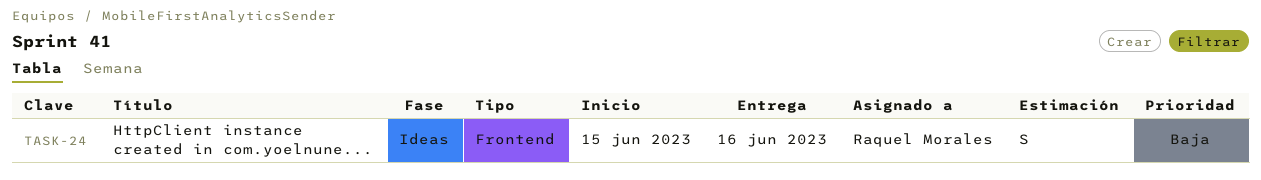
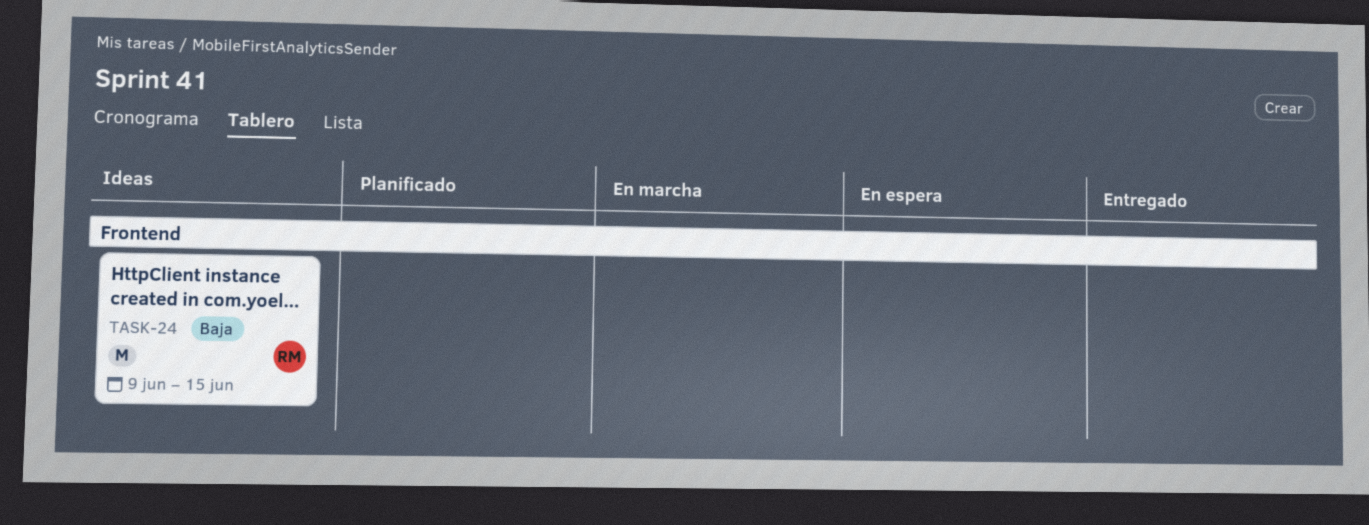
TASK-24, estimate: S -> M
TASK-24, start: Jun 15 -> Jun 9
TASK-24, due: Jun 16 -> Jun 15

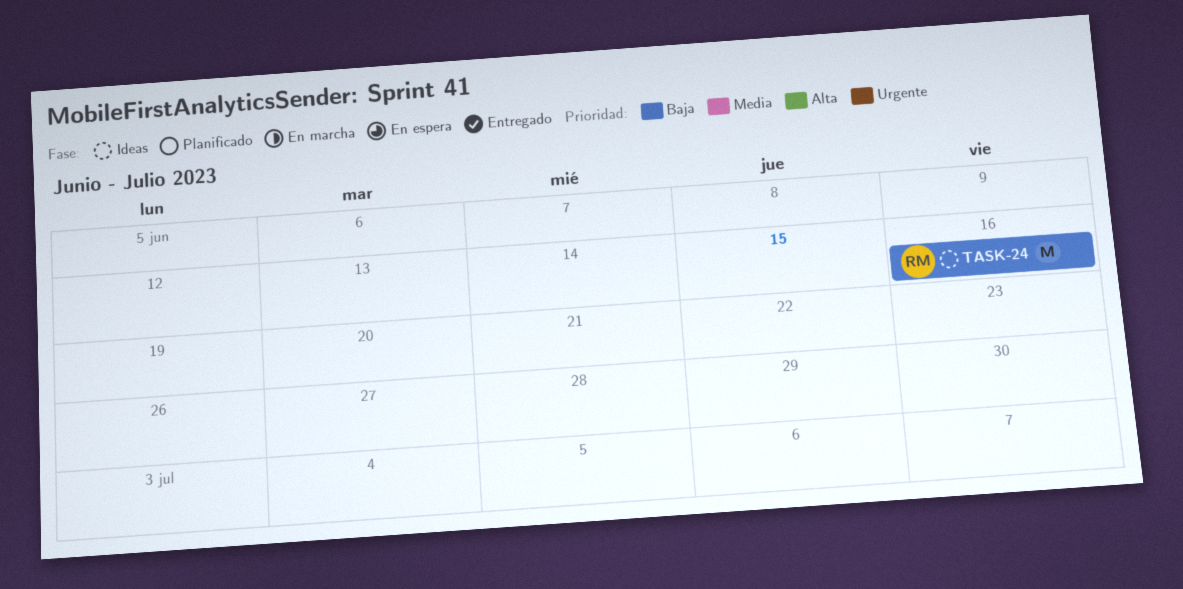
TASK-24, start: Jun 9 -> Jun 16
TASK-24, due: Jun 15 -> Jun 16

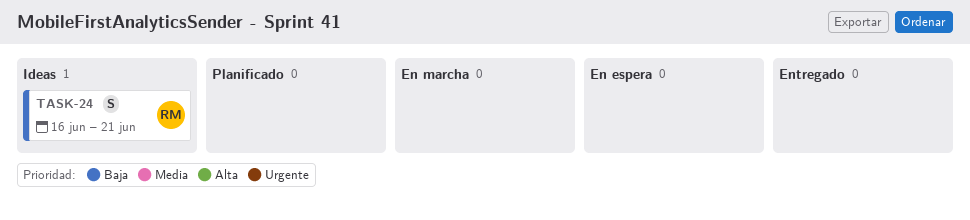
TASK-24, estimate: M -> S
TASK-24, due: Jun 16 -> Jun 21

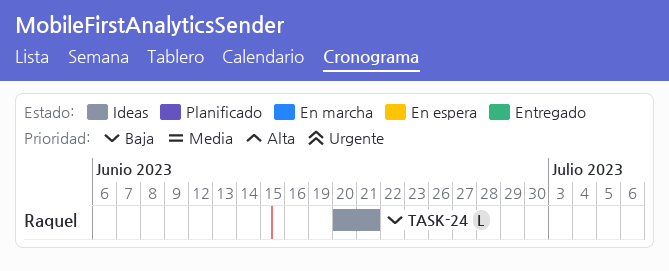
TASK-24, estimate: S -> L
TASK-24, start: Jun 16 -> Jun 20

